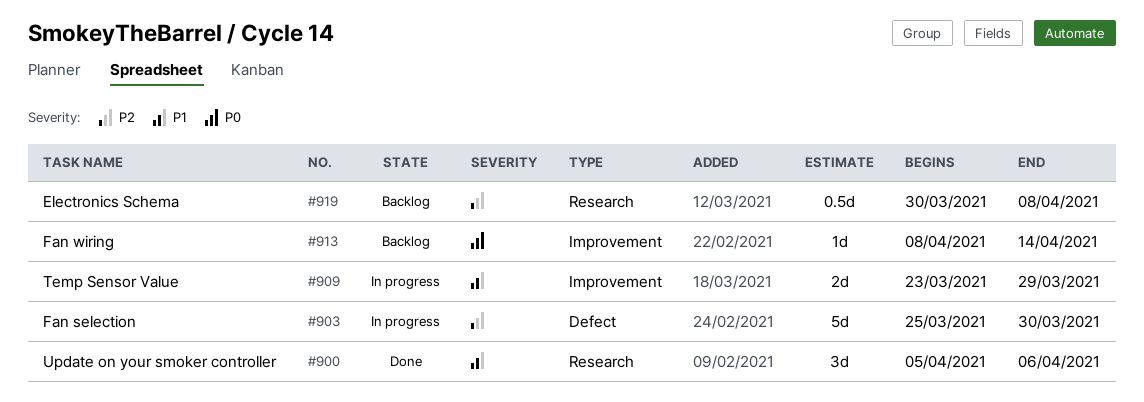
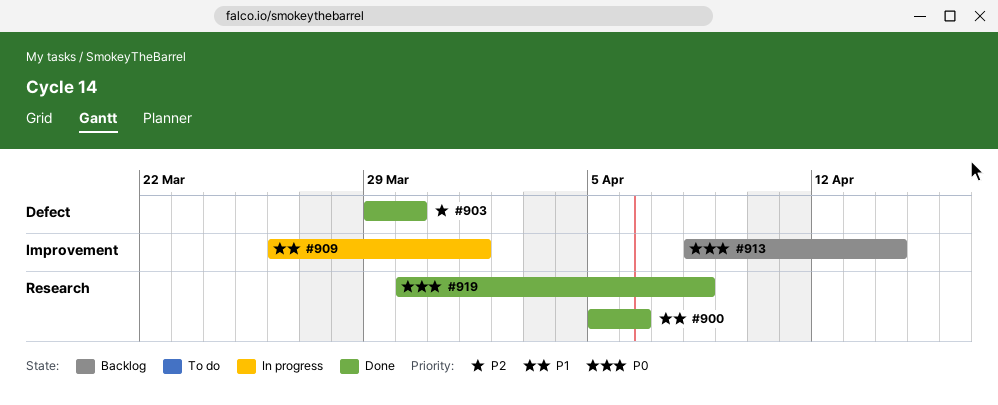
#903, status: In progress -> Done
#903, start: Mar 25 -> Mar 29
#909, start: Mar 23 -> Mar 26
#909, due: Mar 29 -> Apr 1
#919, status: Backlog -> Done
#919, priority: P2 -> P0

